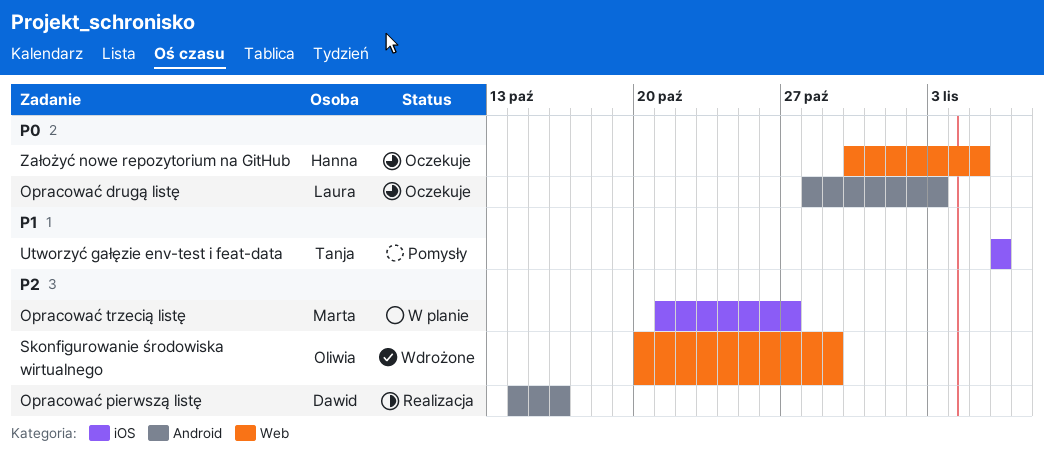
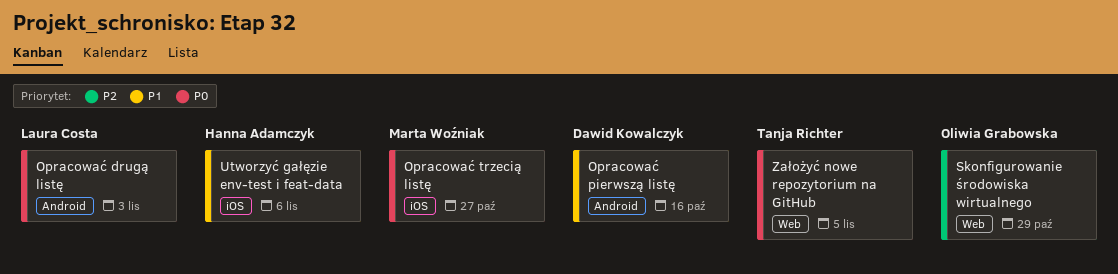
Opracować pierwszą listę, priority: P2 -> P1
Opracować trzecią listę, priority: P2 -> P0
Utworzyć gałęzie env-test i feat-data, owner: Tanja Richter -> Hanna Adamczyk
Założyć nowe repozytorium na GitHub, owner: Hanna Adamczyk -> Tanja Richter

